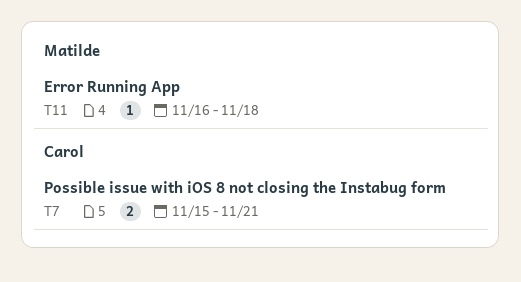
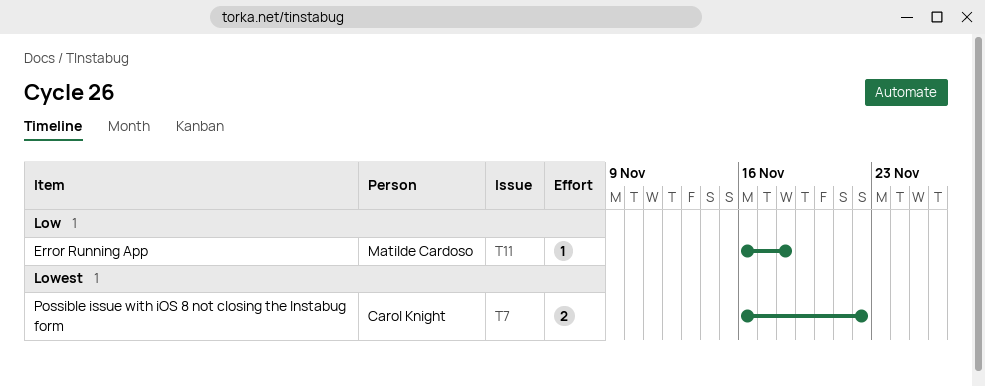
T7, start: Nov 15 -> Nov 16
T7, due: Nov 21 -> Nov 22

